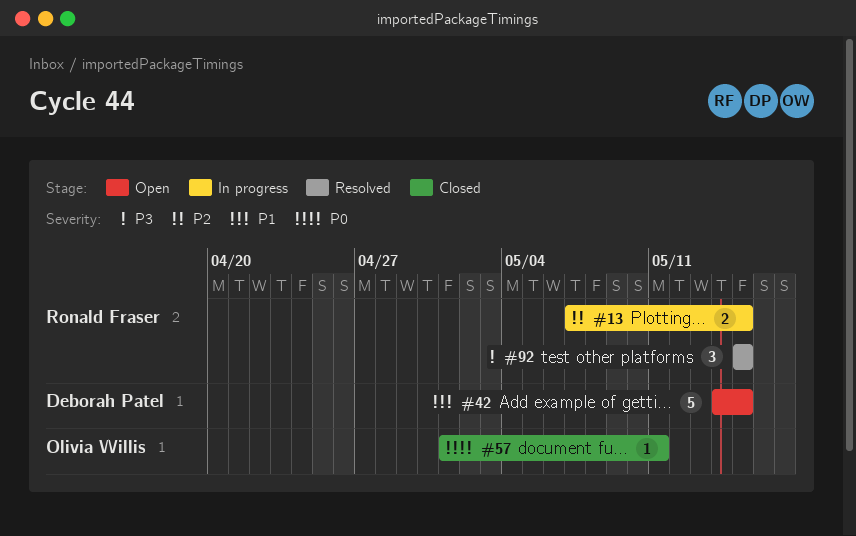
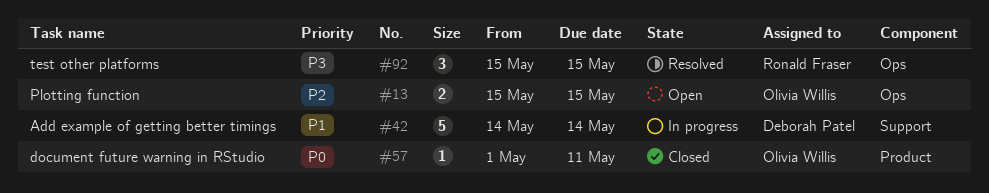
#13, status: In progress -> Open
#13, owner: Ronald Fraser -> Olivia Willis
#13, start: May 7 -> May 15
#42, status: Open -> In progress
#42, due: May 15 -> May 14

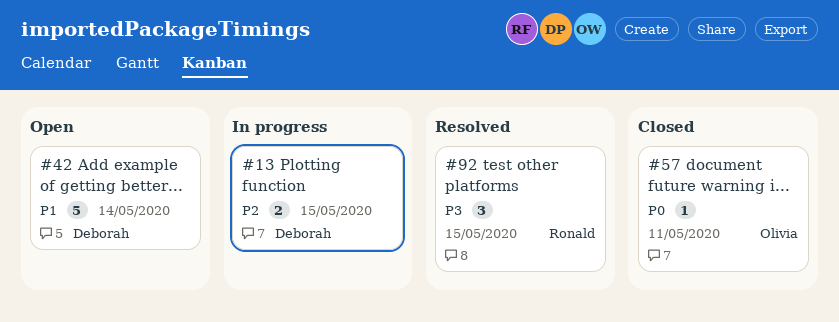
#13, status: Open -> In progress
#13, owner: Olivia Willis -> Deborah Patel
#42, status: In progress -> Open

